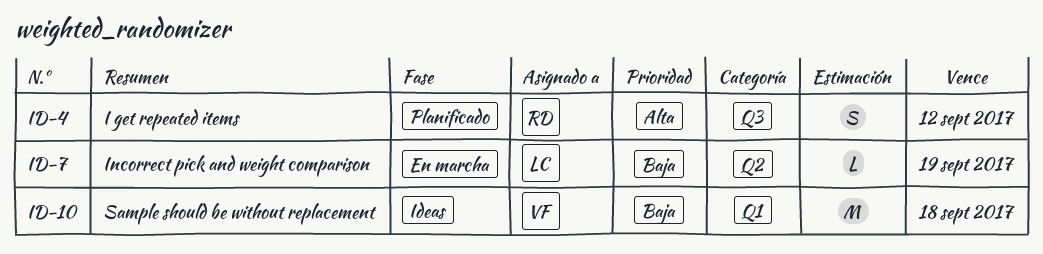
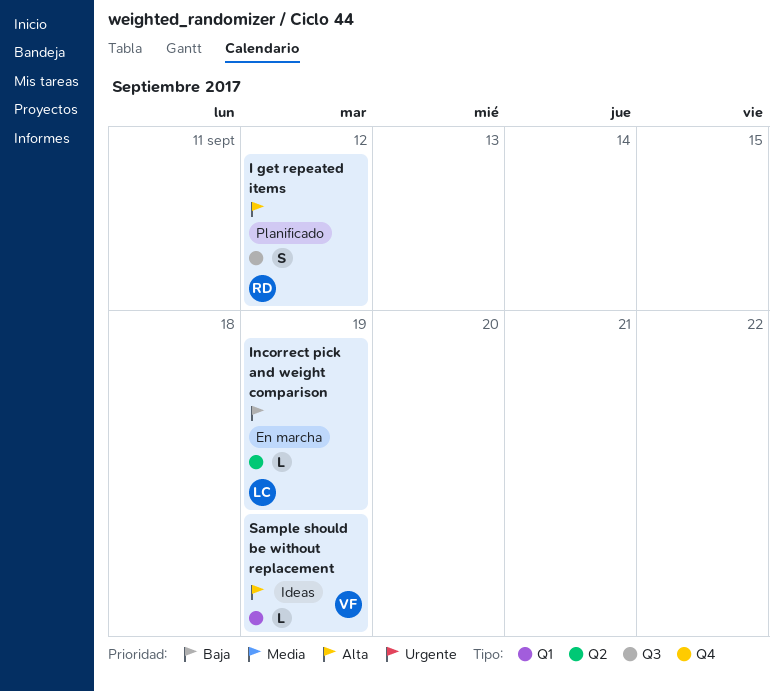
Sample should be without replacement, priority: Baja -> Alta
Sample should be without replacement, estimate: M -> L
Sample should be without replacement, due: Sep 18 -> Sep 19

